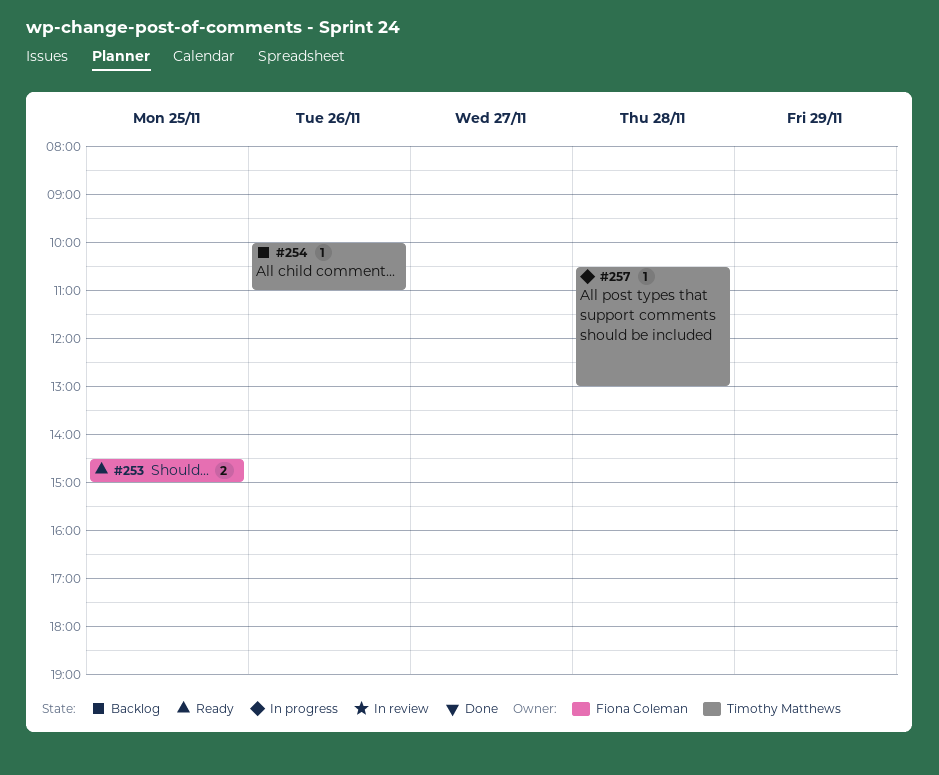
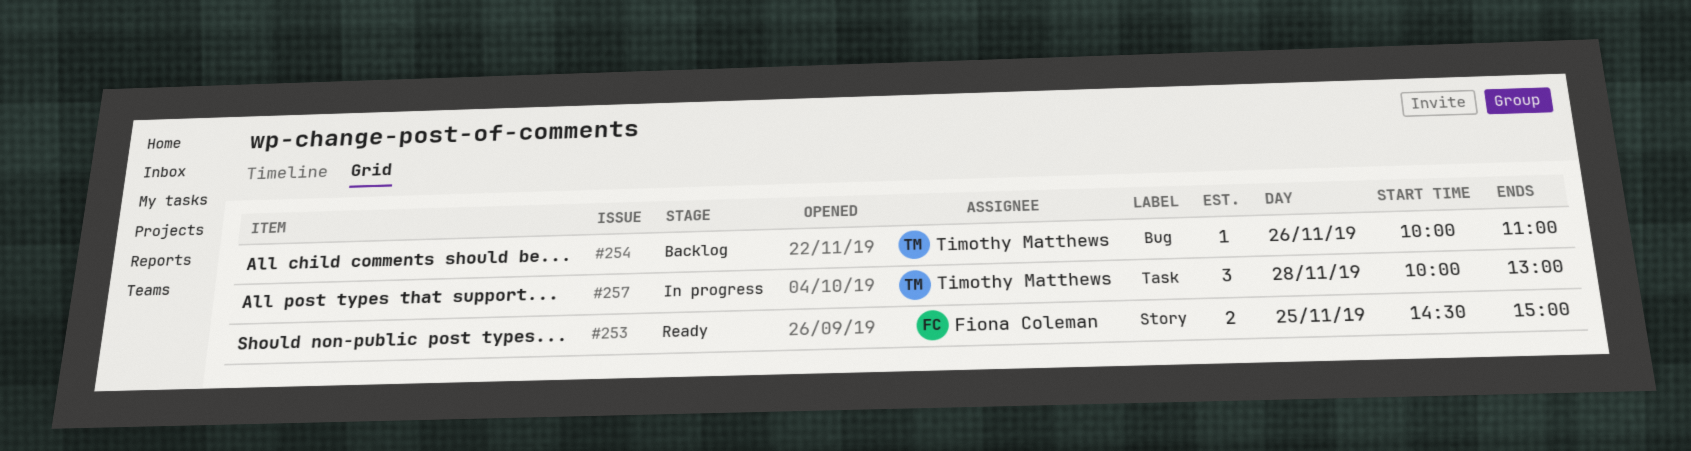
#257, estimate: 1 -> 3
#257, begins: 10:30 -> 10:00

